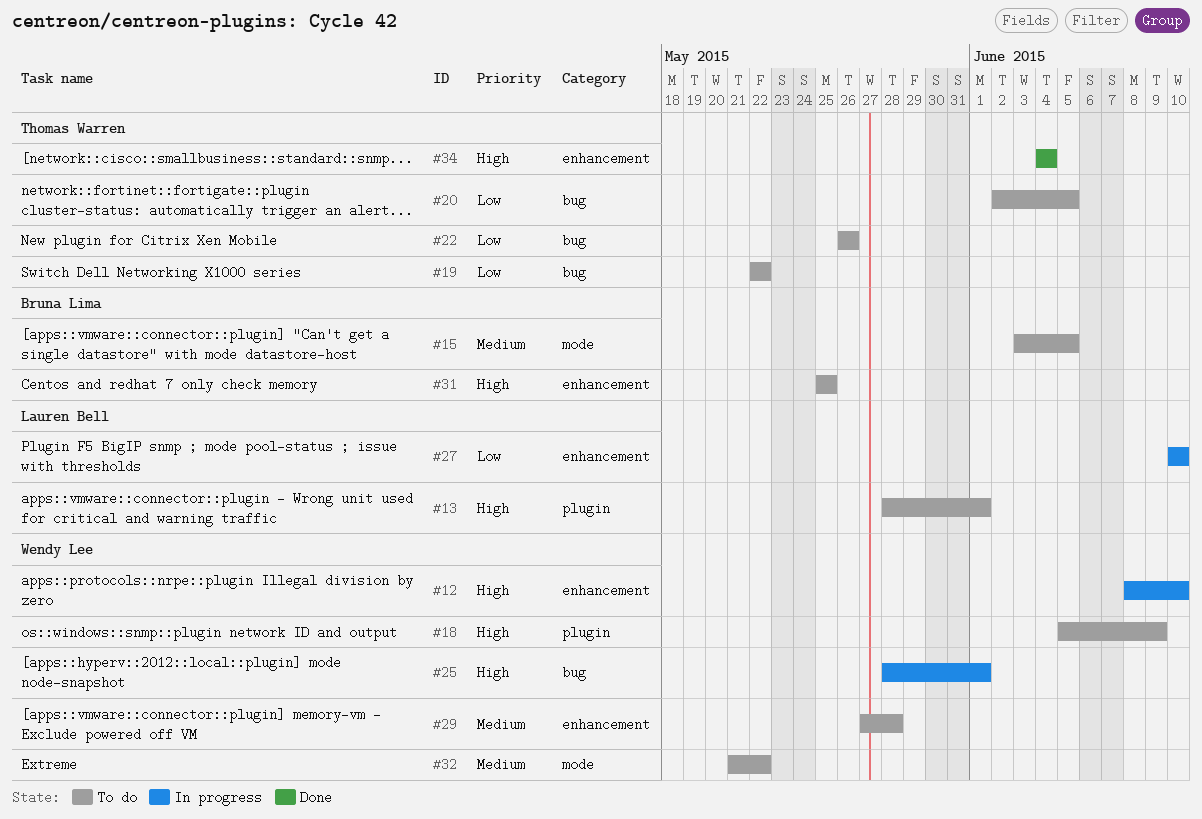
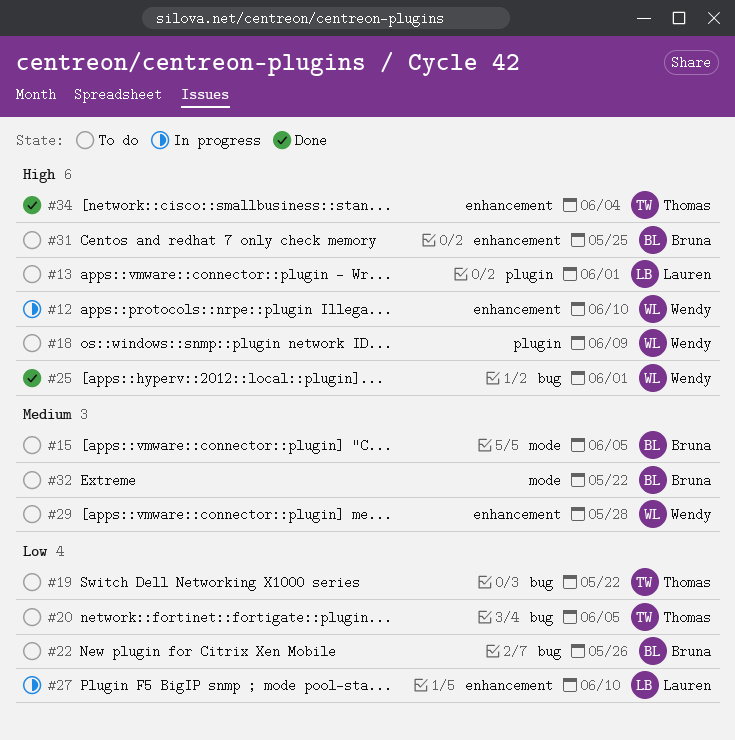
#22, owner: Thomas Warren -> Bruna Lima
#25, status: In progress -> Done
#32, owner: Wendy Lee -> Bruna Lima

